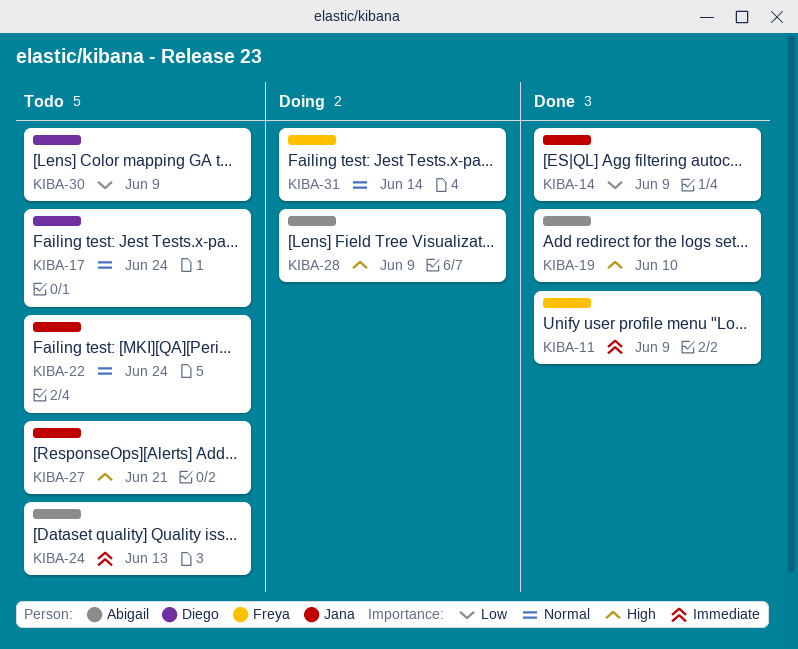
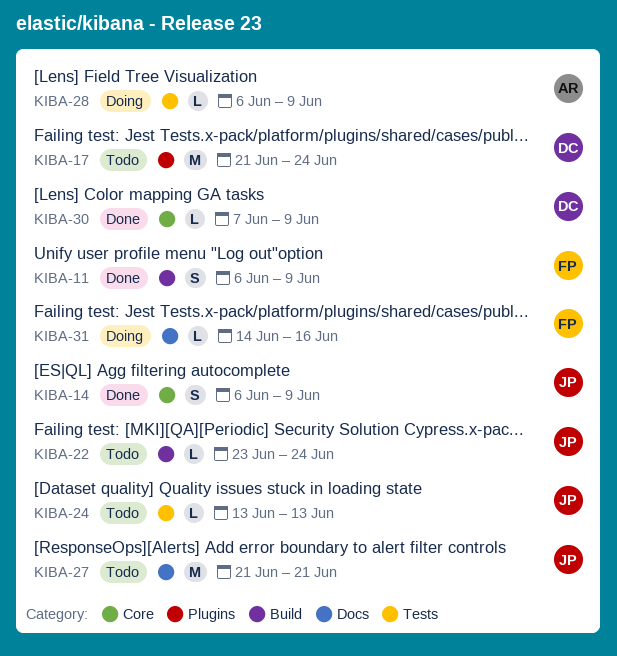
KIBA-19: present -> none
KIBA-24, owner: Abigail -> Jana
KIBA-30, status: Todo -> Done
KIBA-31, due: Jun 14 -> Jun 16

